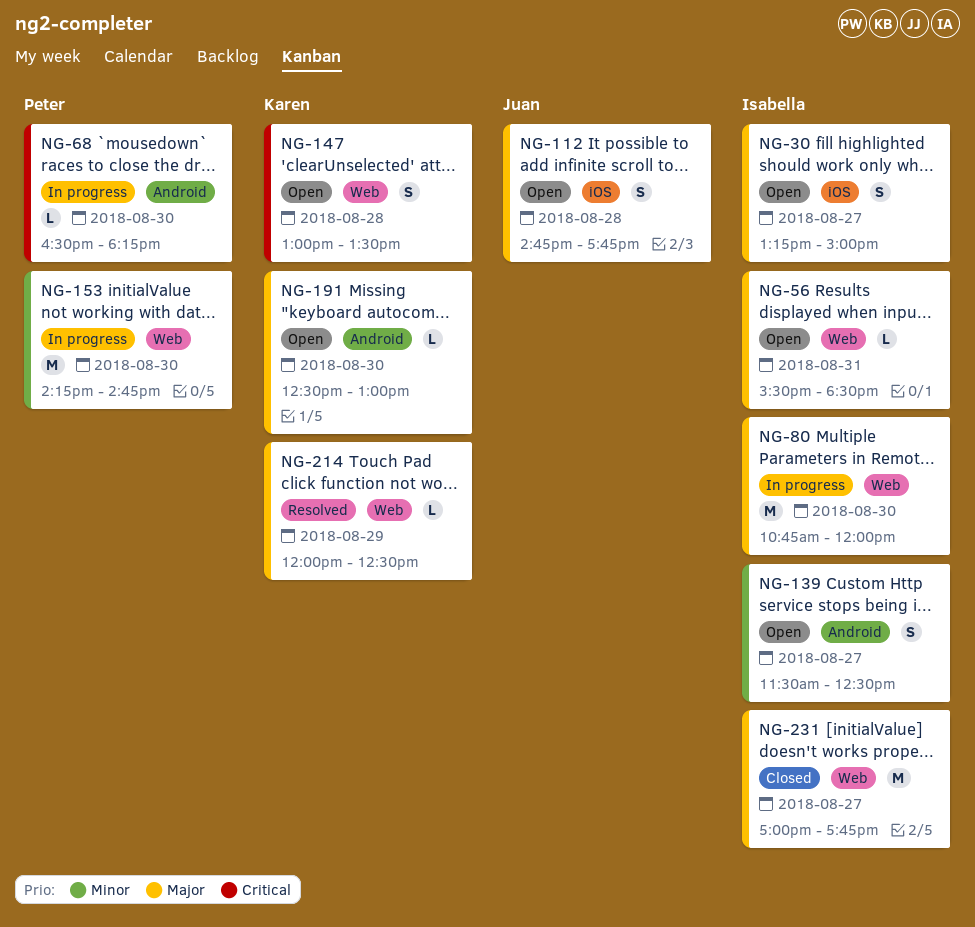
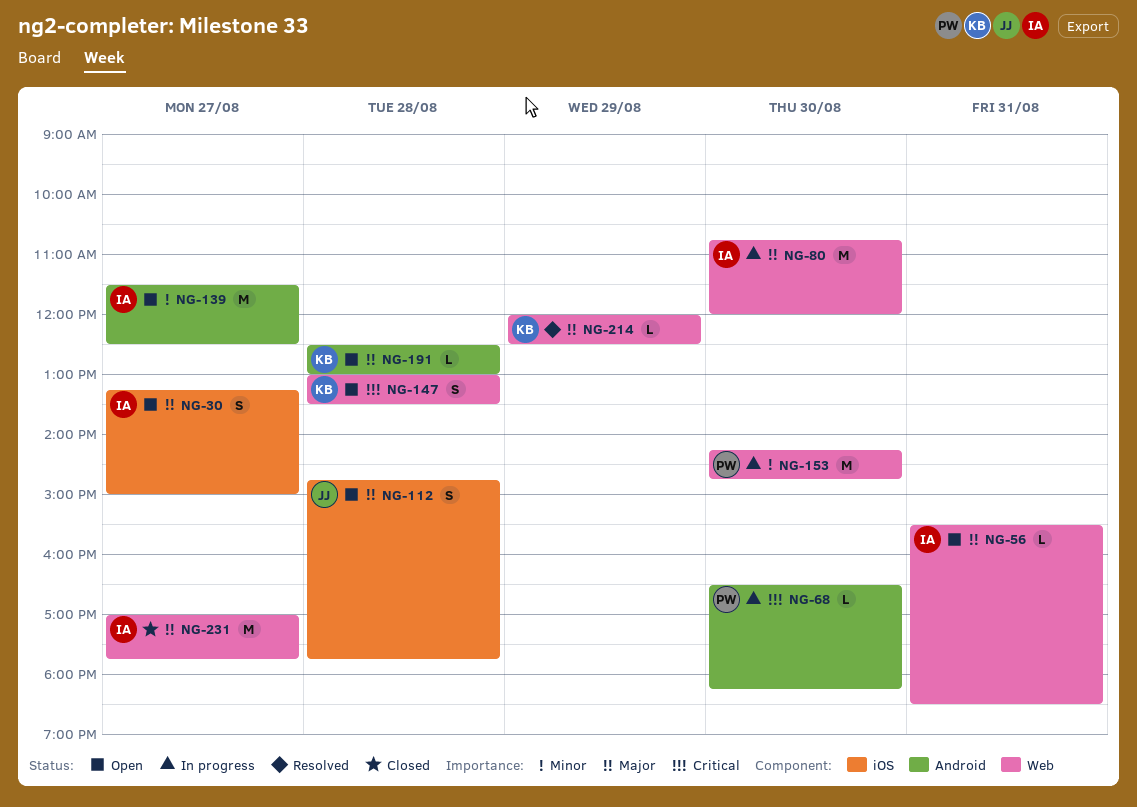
NG-139, estimate: S -> M
NG-191, day: Aug 30 -> Aug 28

